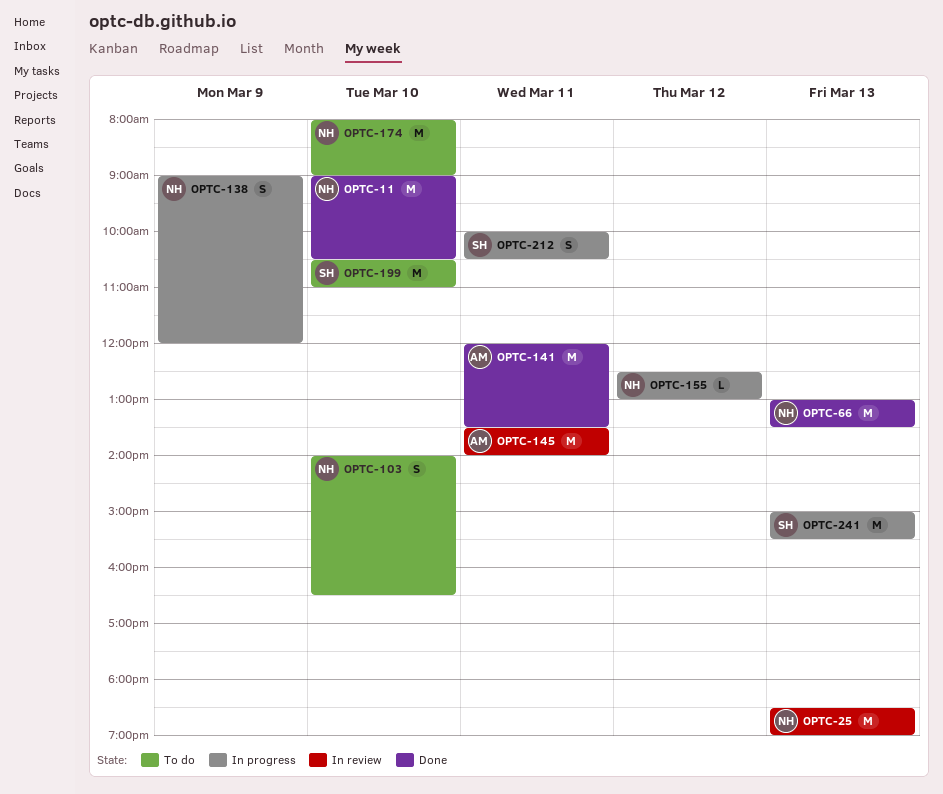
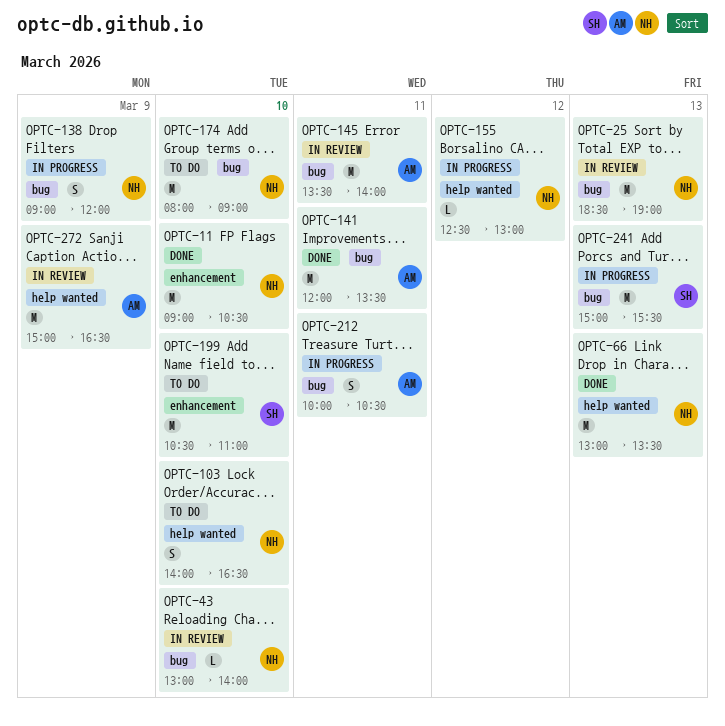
OPTC-43: none -> present
OPTC-212, owner: SH -> AM
OPTC-272: none -> present

